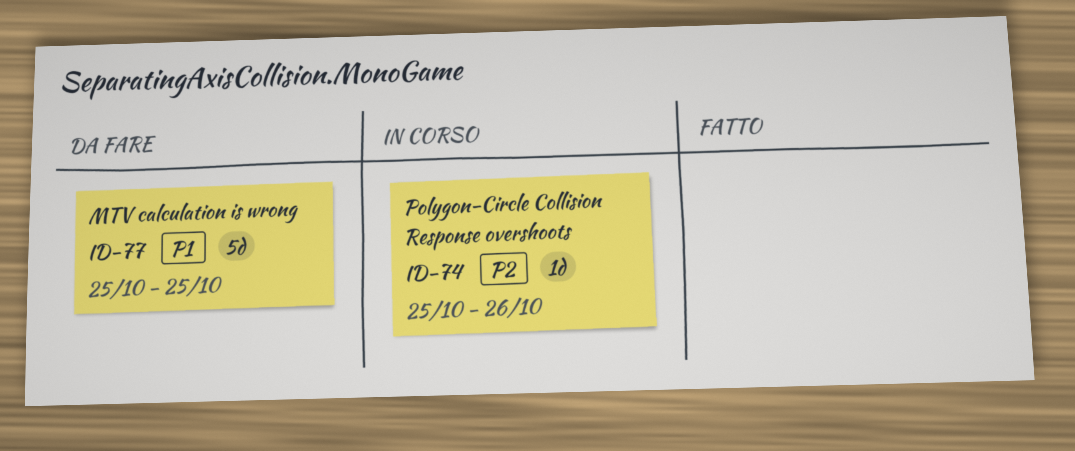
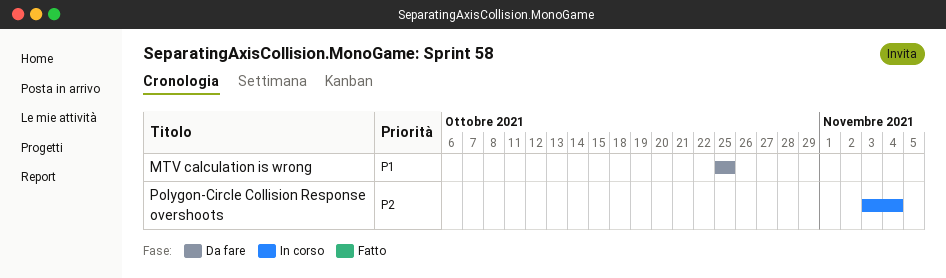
Polygon-Circle Collision Response overshoots, start: Oct 25 -> Nov 3
Polygon-Circle Collision Response overshoots, due: Oct 26 -> Nov 4

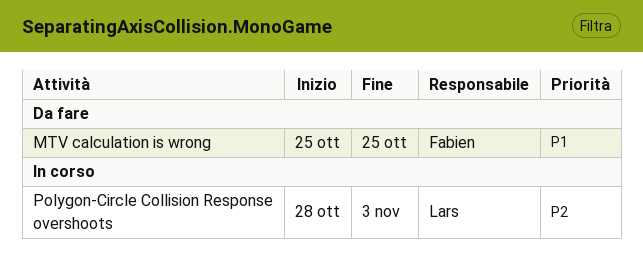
Polygon-Circle Collision Response overshoots, start: Nov 3 -> Oct 28
Polygon-Circle Collision Response overshoots, due: Nov 4 -> Nov 3

